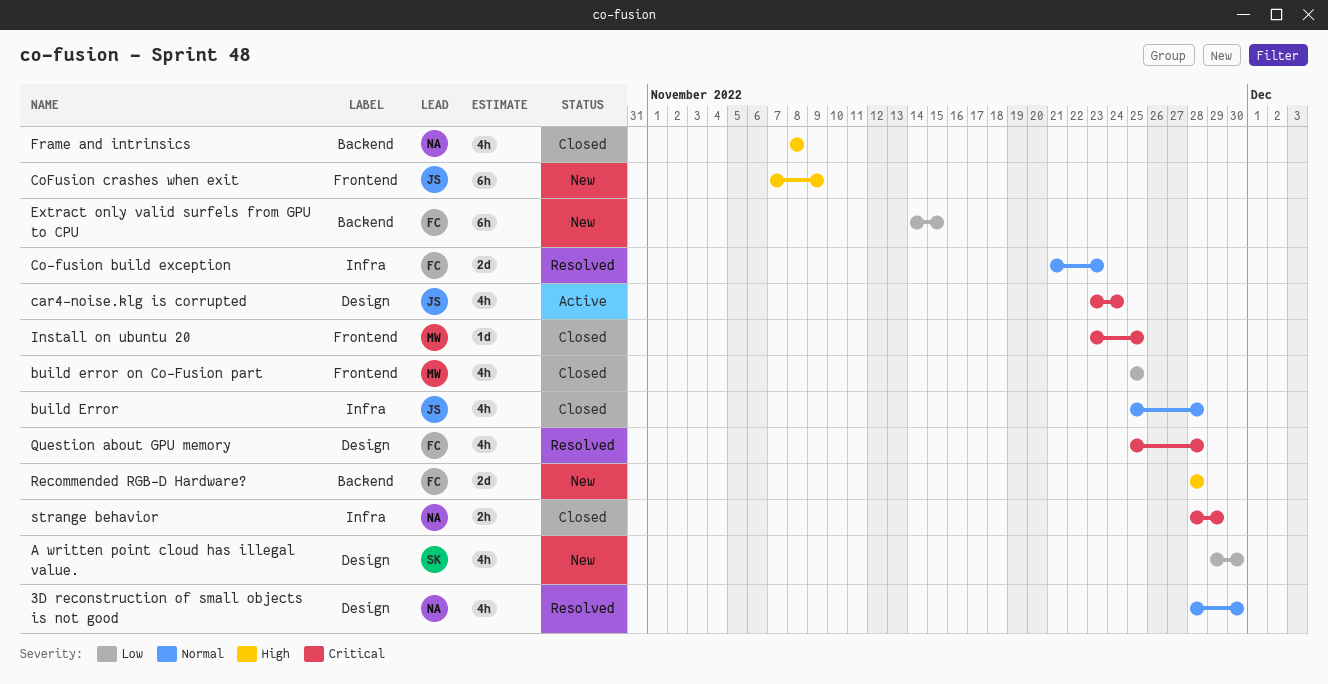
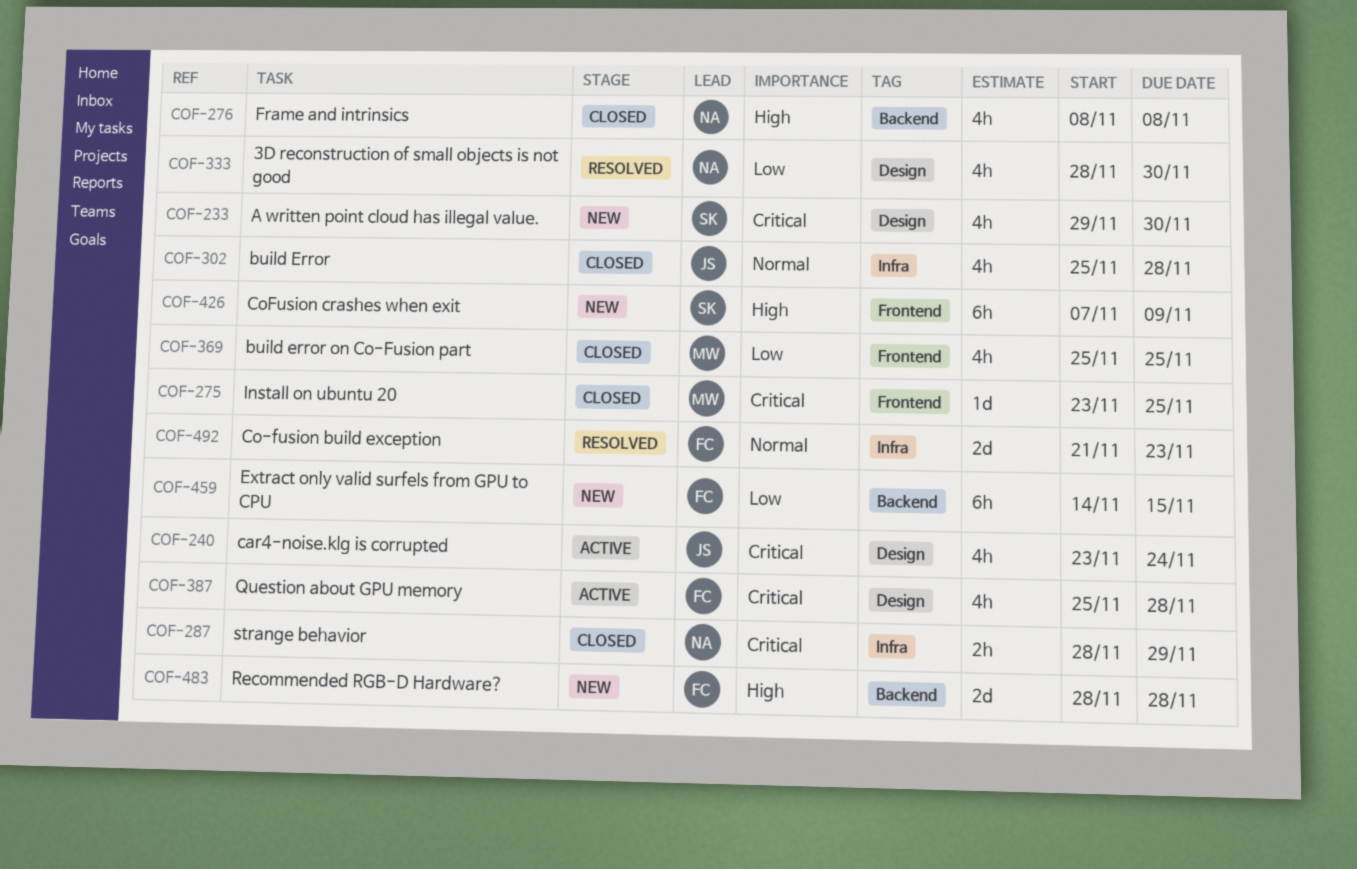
3D reconstruction of small objects is not good, priority: Normal -> Low
A written point cloud has illegal value., priority: Low -> Critical
CoFusion crashes when exit, owner: JS -> SK
Question about GPU memory, status: Resolved -> Active

